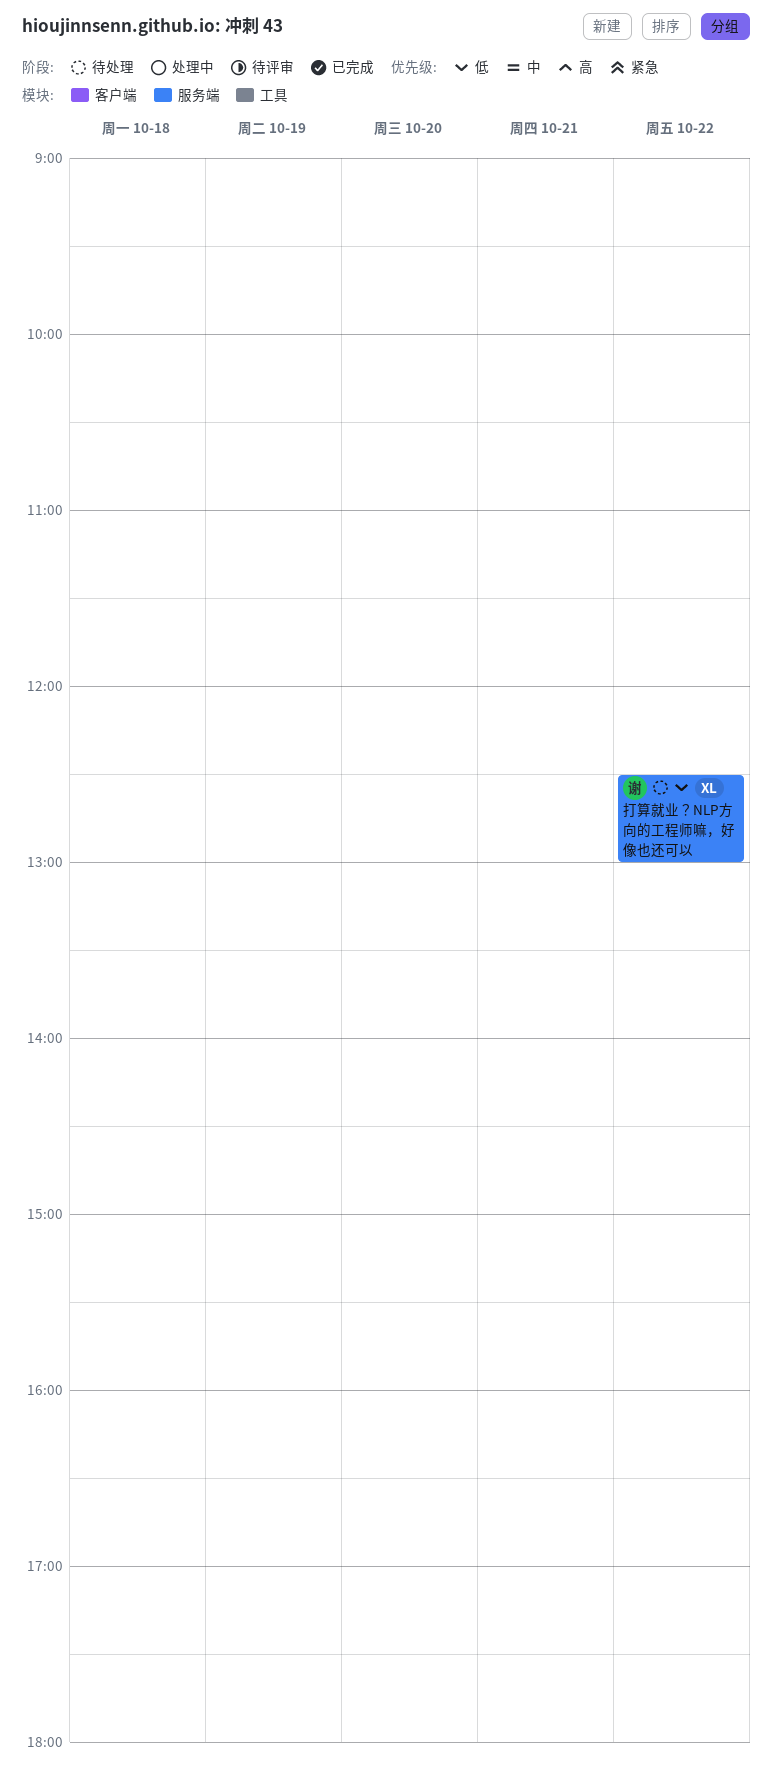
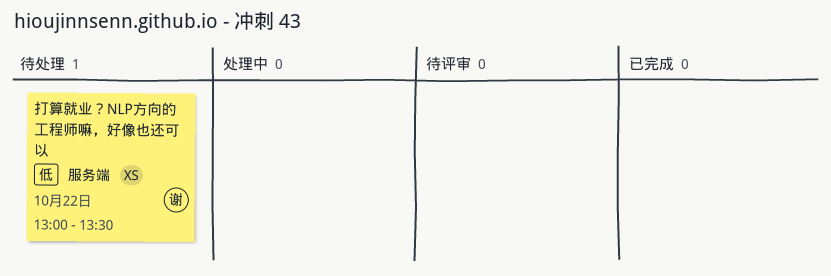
打算就业？NLP方向的工程师嘛，好像也还可以, estimate: XL -> XS
打算就业？NLP方向的工程师嘛，好像也还可以, begins: 12:30 -> 13:00
打算就业？NLP方向的工程师嘛，好像也还可以, ends: 13:00 -> 13:30

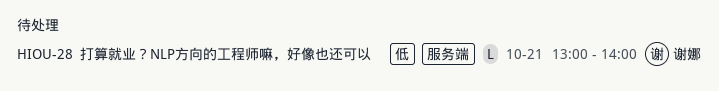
打算就业？NLP方向的工程师嘛，好像也还可以, estimate: XS -> L
打算就业？NLP方向的工程师嘛，好像也还可以, day: Oct 22 -> Oct 21
打算就业？NLP方向的工程师嘛，好像也还可以, ends: 13:30 -> 14:00

